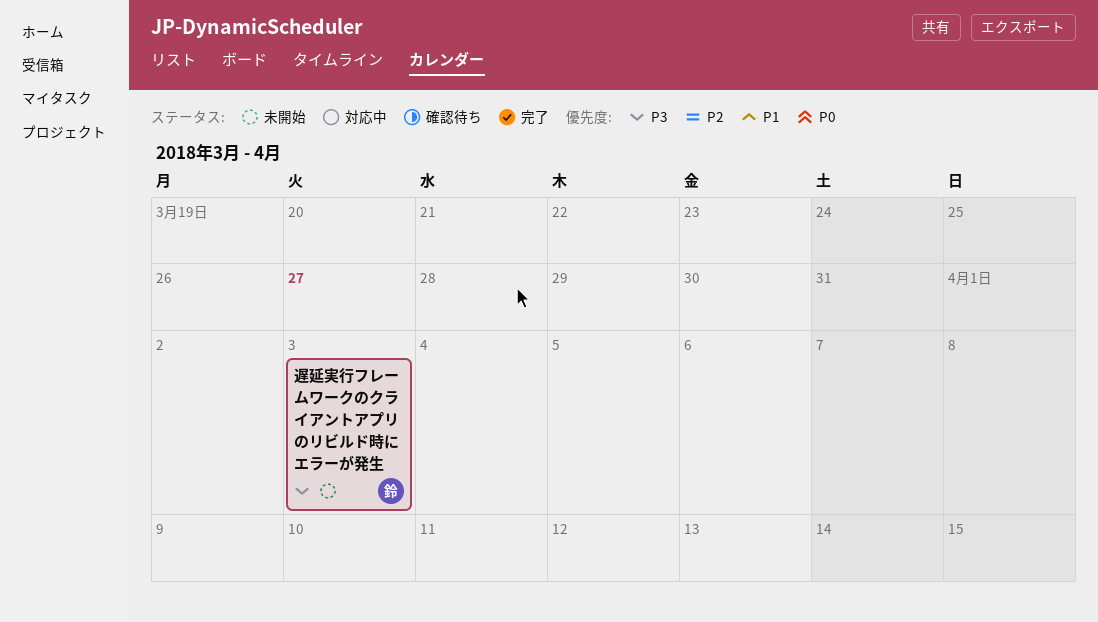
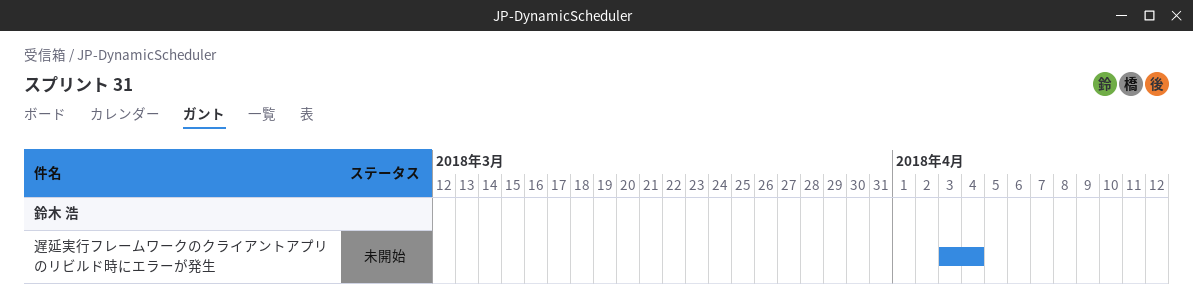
遅延実行フレームワークのクライアントアプリのリビルド時にエラーが発生, due: Apr 3 -> Apr 4

